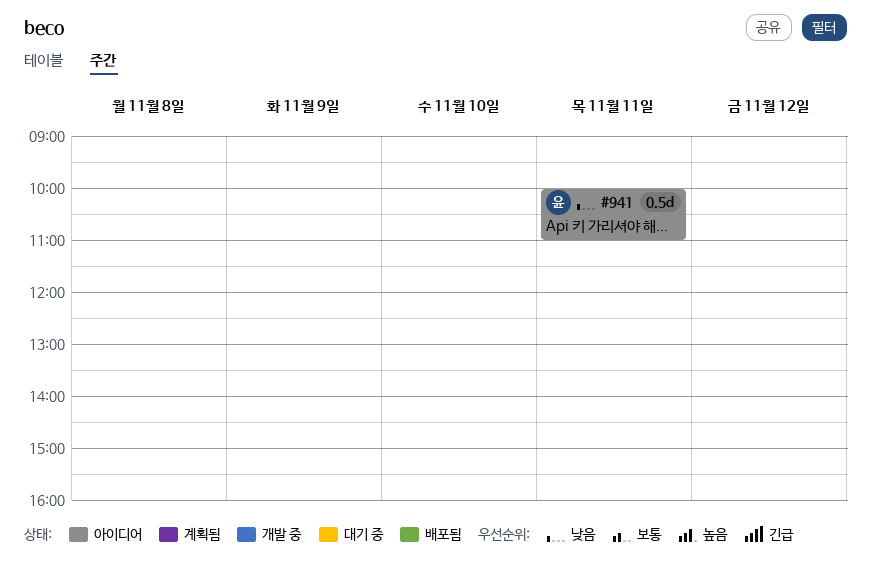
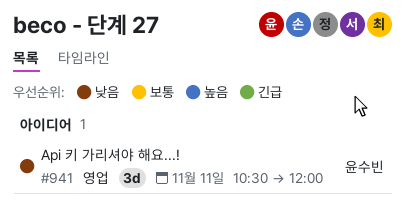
#941, estimate: 0.5d -> 3d
#941, begins: 10:00 -> 10:30
#941, ends: 11:00 -> 12:00

